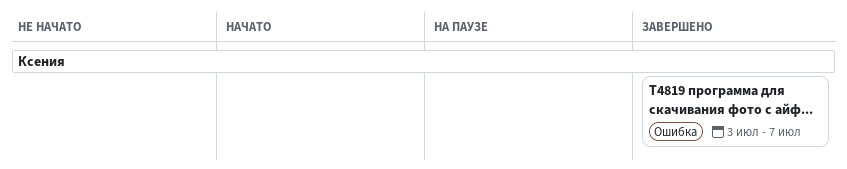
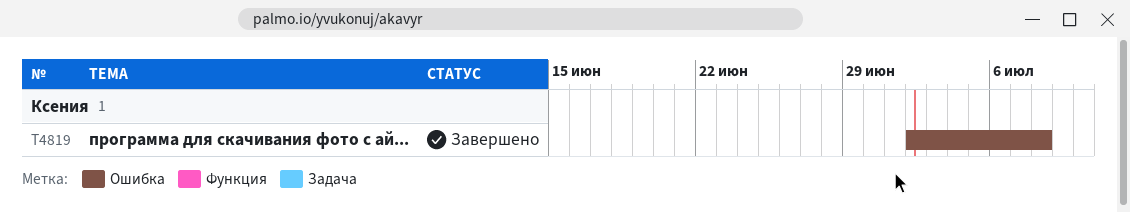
T4819, start: Jul 3 -> Jul 2
T4819, due: Jul 7 -> Jul 8

